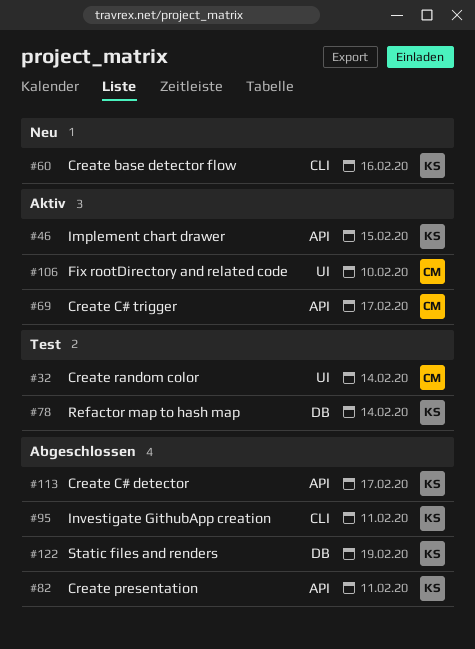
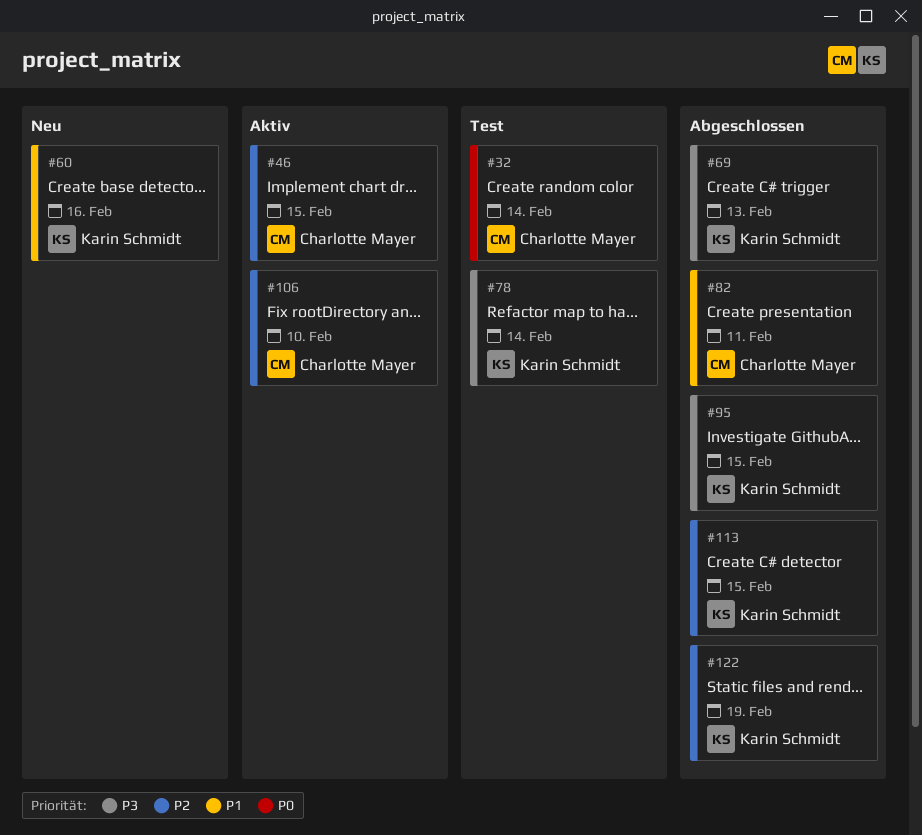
#46, owner: Karin Schmidt -> Charlotte Mayer
#69, status: Aktiv -> Abgeschlossen
#69, owner: Charlotte Mayer -> Karin Schmidt
#69, due: Feb 17 -> Feb 13
#82, owner: Karin Schmidt -> Charlotte Mayer
#95, due: Feb 11 -> Feb 15
#113, due: Feb 17 -> Feb 15

